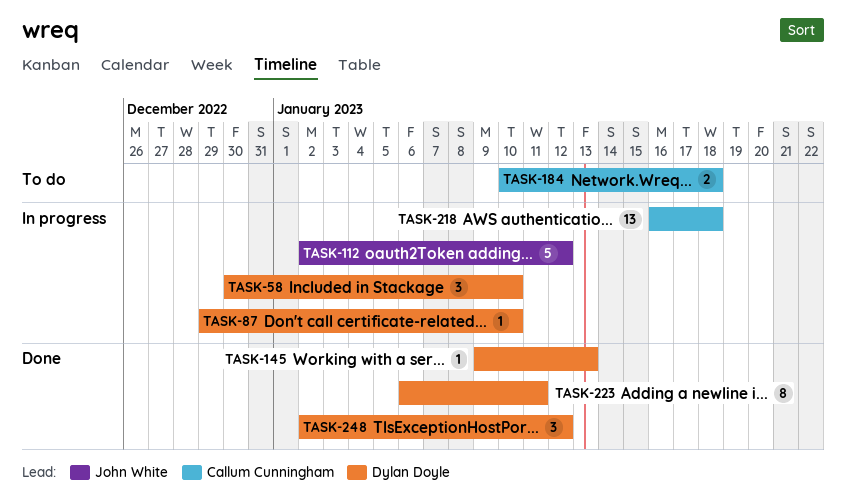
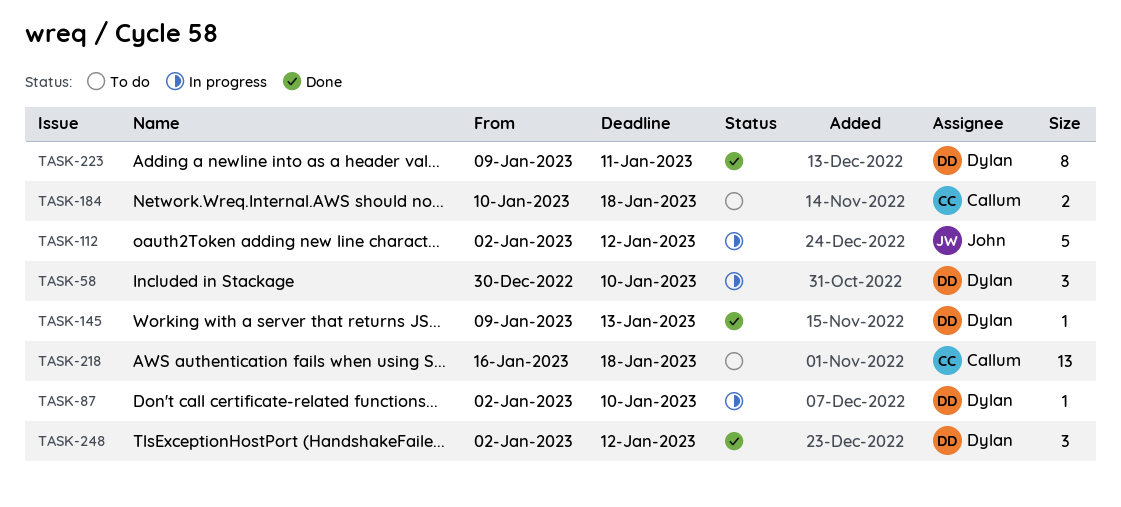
TASK-87, start: Dec 29 -> Jan 2
TASK-218, status: In progress -> To do
TASK-223, start: Jan 6 -> Jan 9

